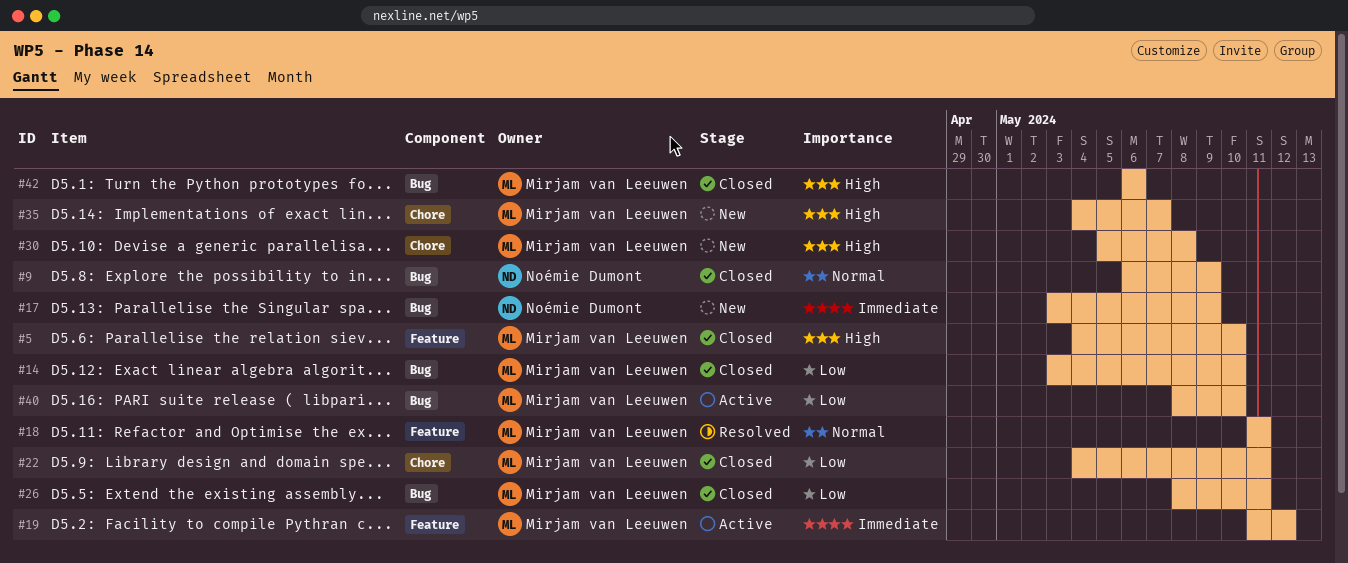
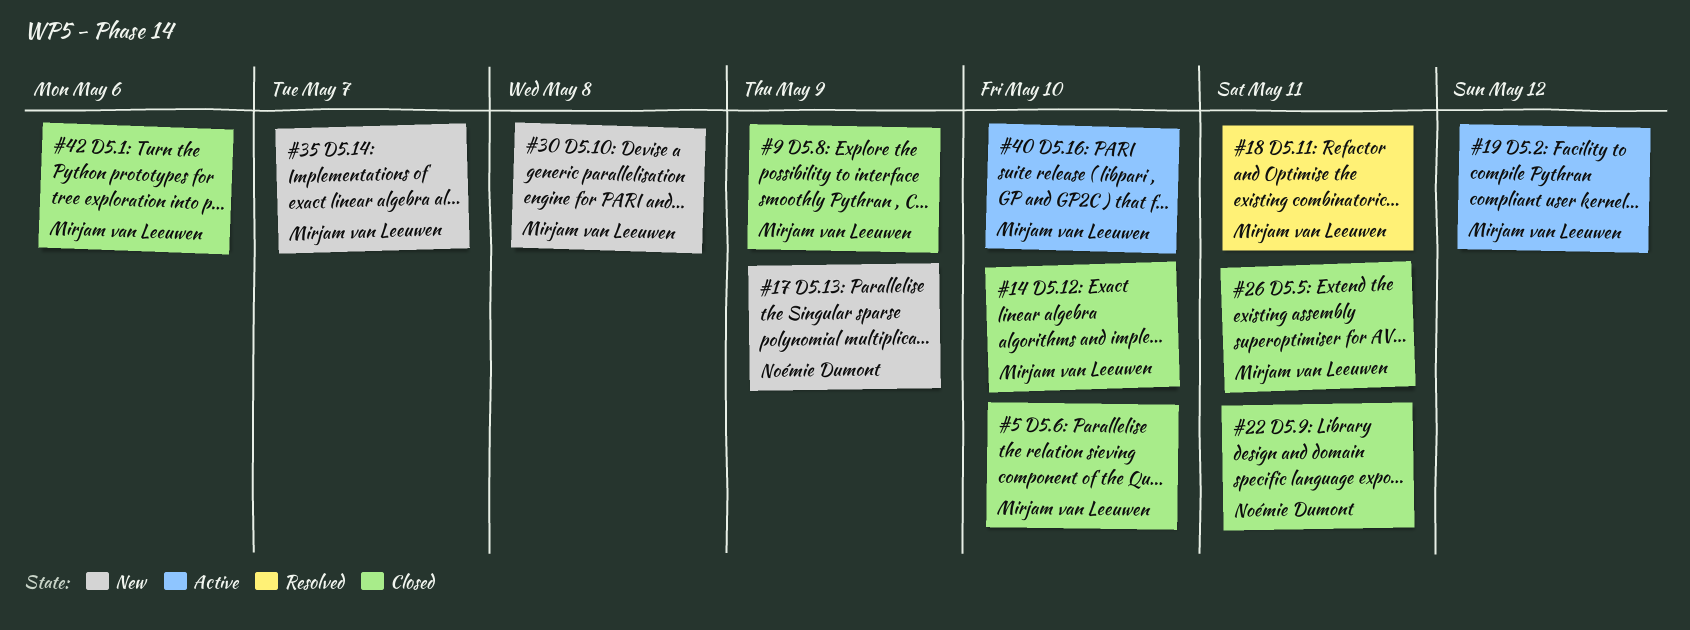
#9, owner: Noémie Dumont -> Mirjam van Leeuwen
#22, owner: Mirjam van Leeuwen -> Noémie Dumont

